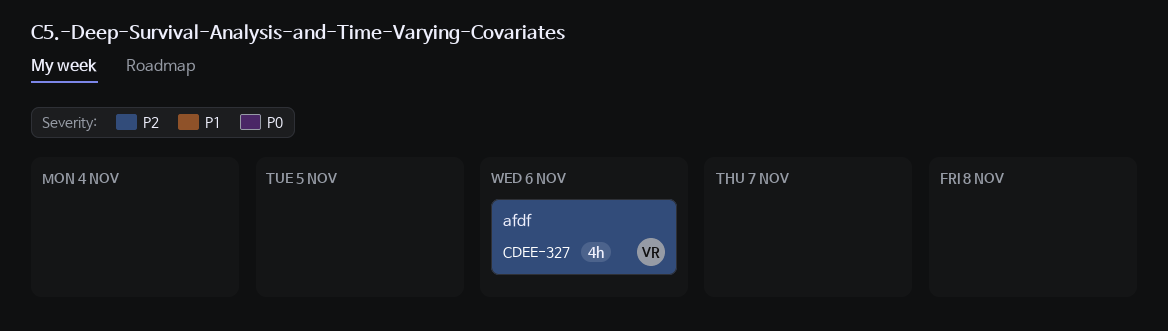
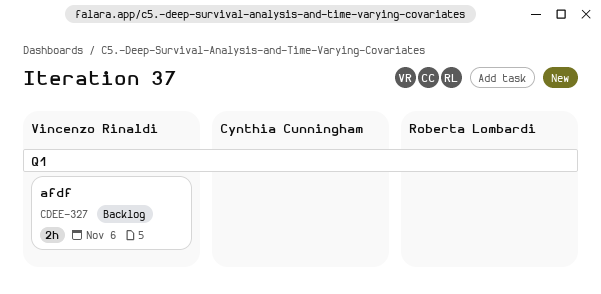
CDEE-327, estimate: 4h -> 2h

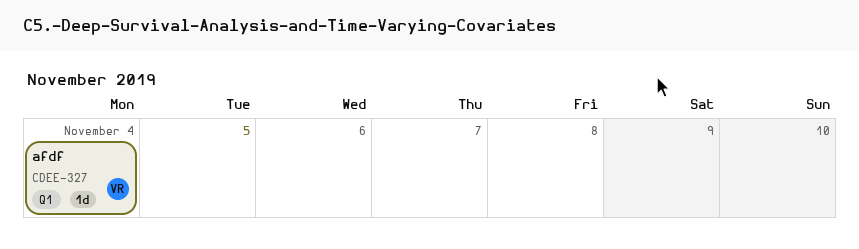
CDEE-327, estimate: 2h -> 1d
CDEE-327, due: Nov 6 -> Nov 4

